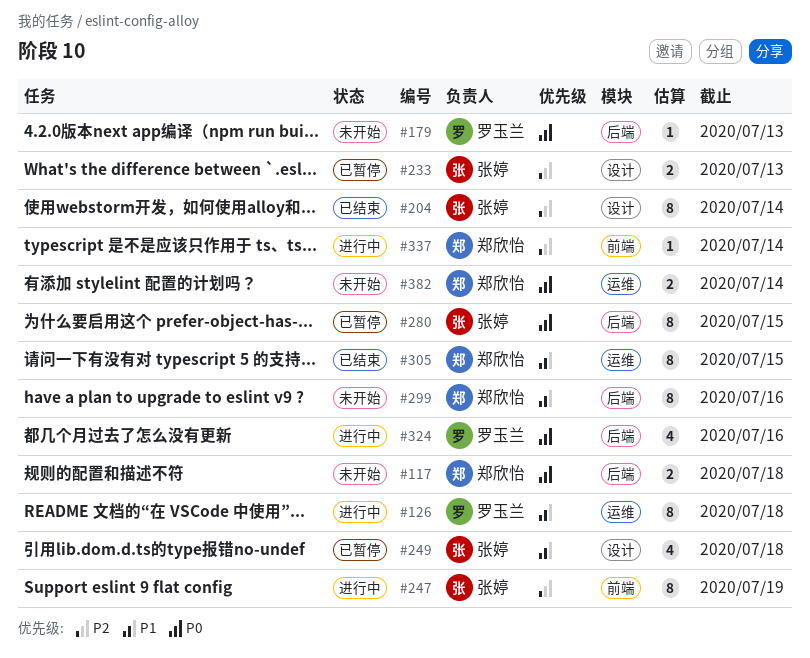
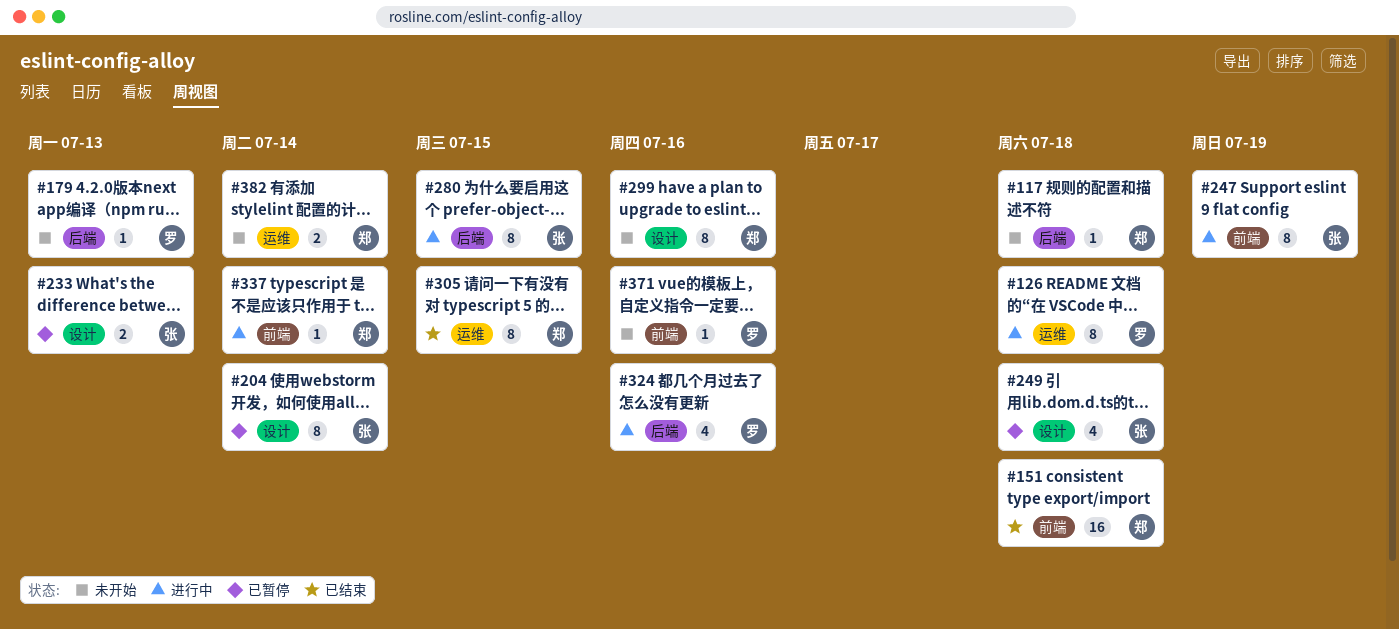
#117, estimate: 2 -> 1
#151: none -> present
#204, status: 已结束 -> 已暂停
#280, status: 已暂停 -> 进行中
#299, label: 后端 -> 设计
#371: none -> present

